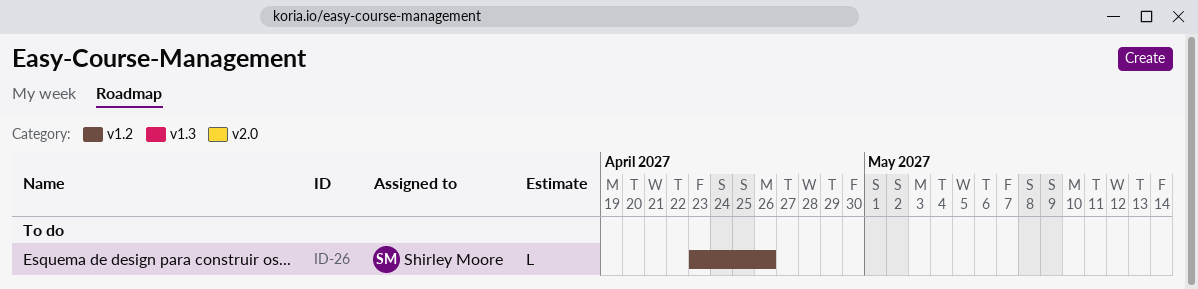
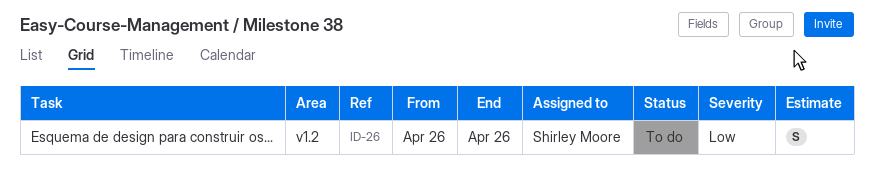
ID-26, estimate: L -> S
ID-26, start: Apr 23 -> Apr 26

